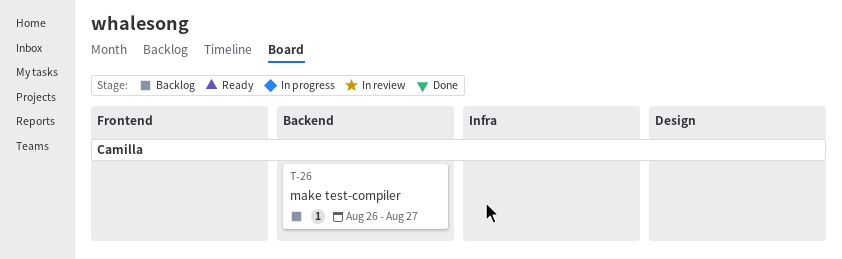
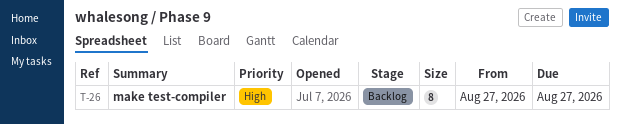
T-26, estimate: 1 -> 8
T-26, start: Aug 26 -> Aug 27

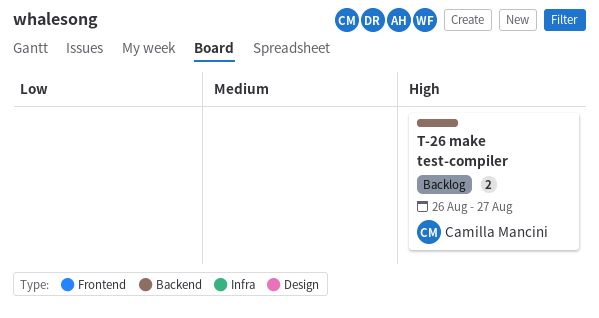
T-26, estimate: 8 -> 2
T-26, start: Aug 27 -> Aug 26

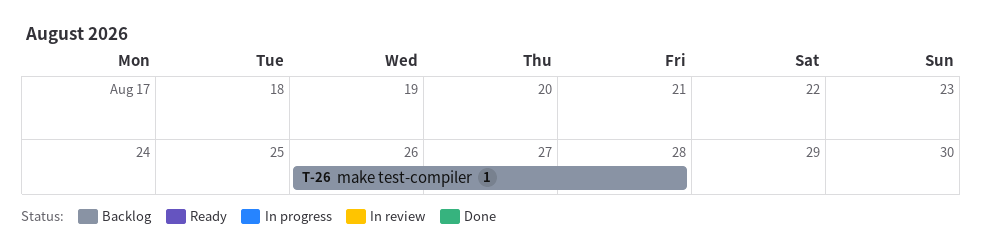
T-26, estimate: 2 -> 1
T-26, due: Aug 27 -> Aug 28

